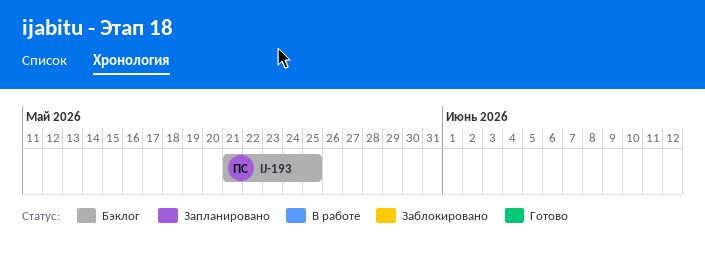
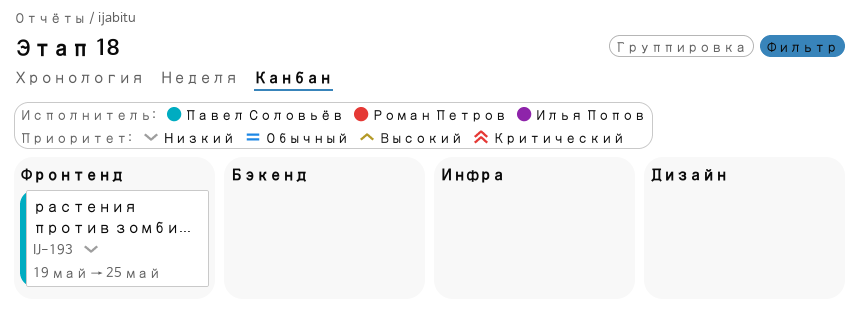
IJ-193, start: May 21 -> May 19

